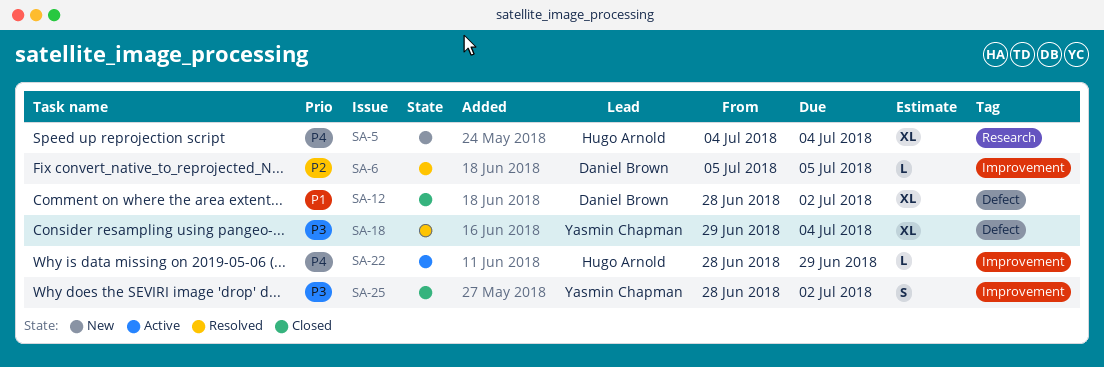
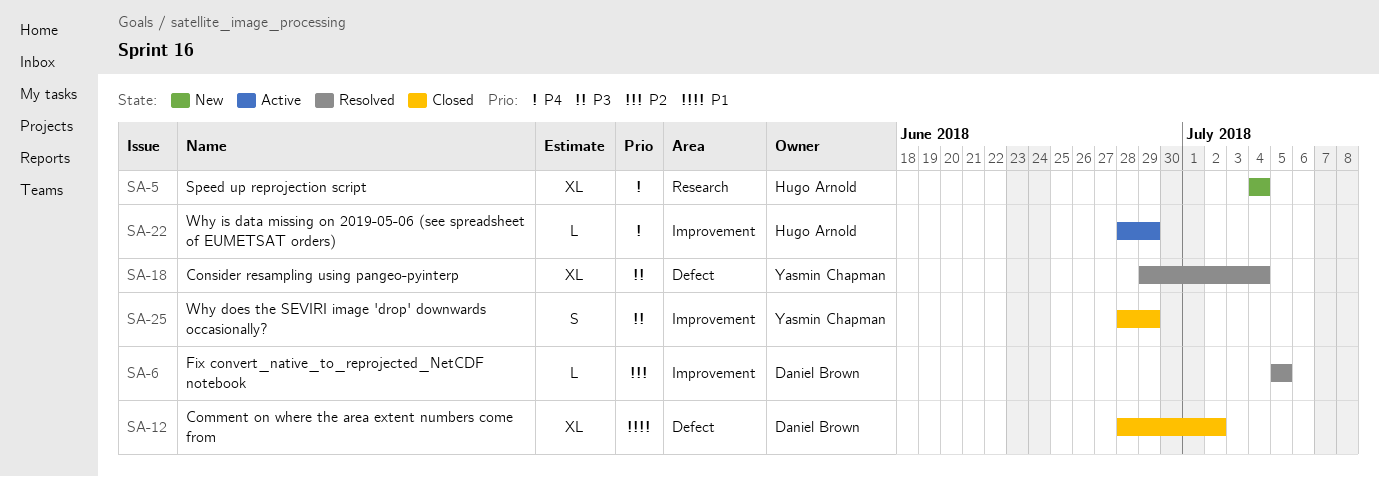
SA-25, due: Jul 2 -> Jun 29

